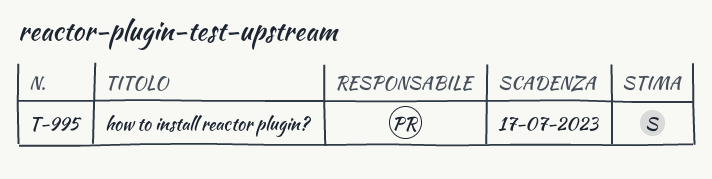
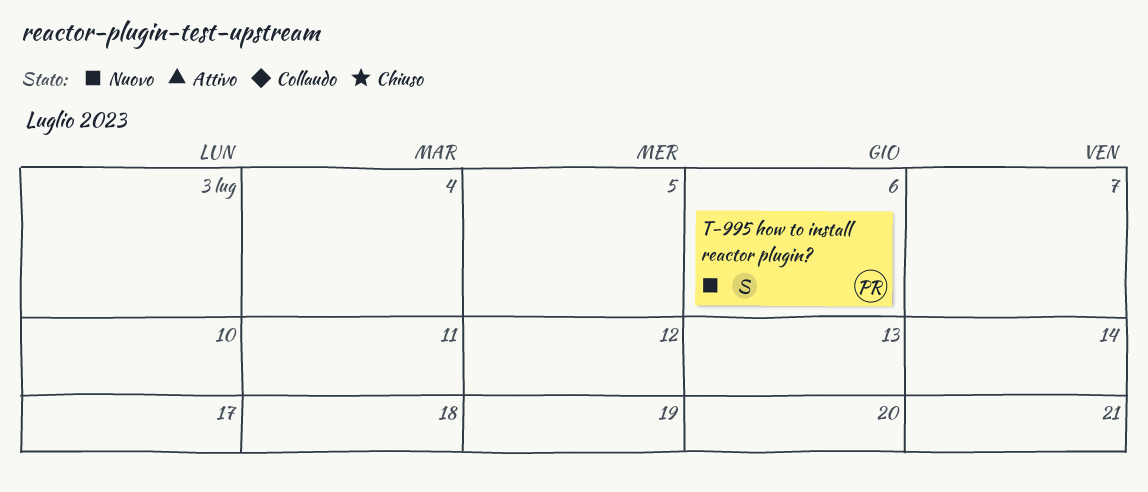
T-995, due: Jul 17 -> Jul 6

